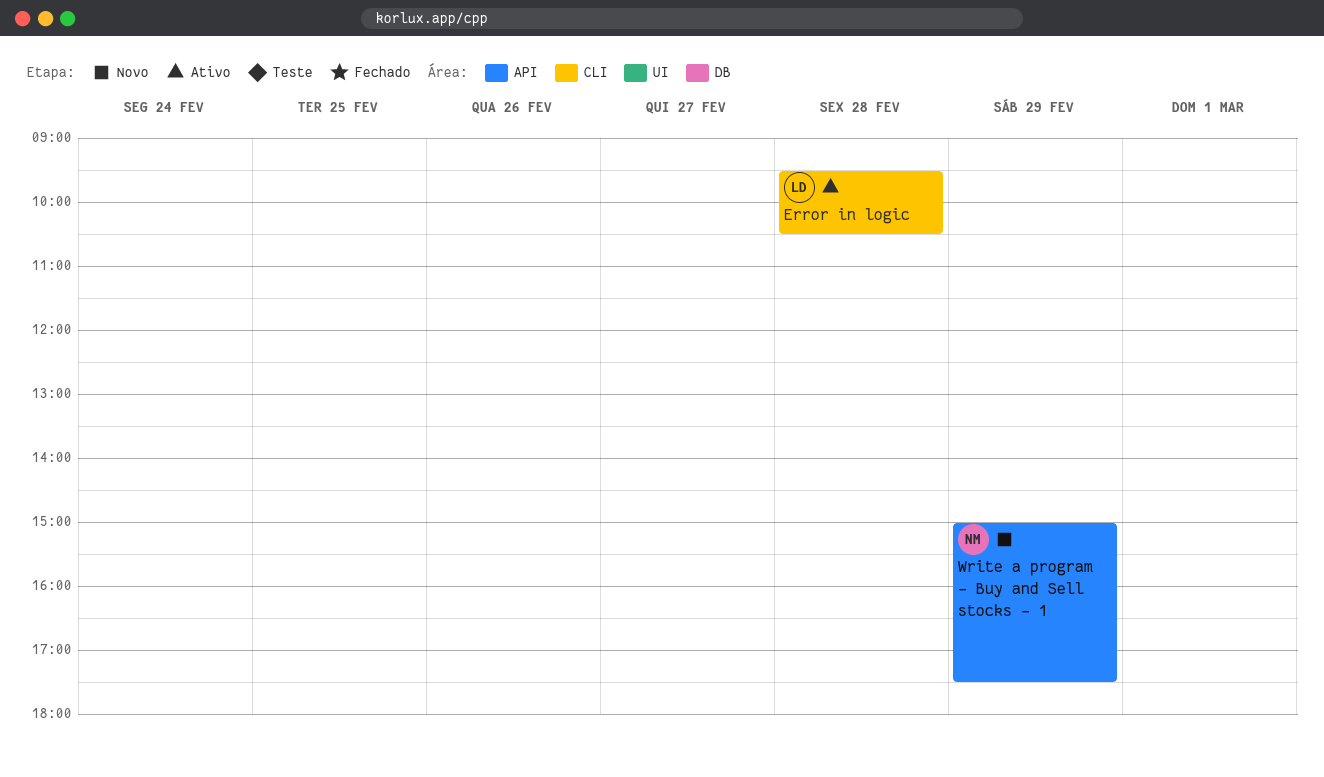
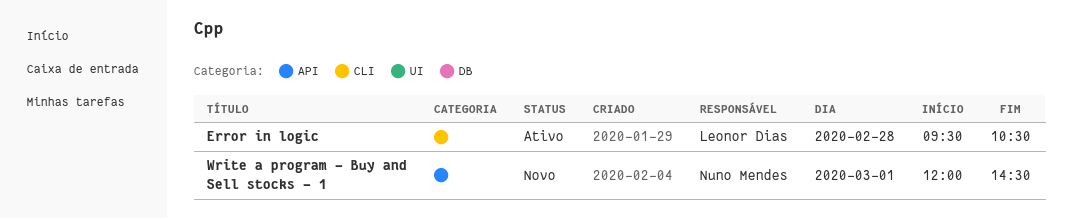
Write a program - Buy and Sell stocks - 1, day: Feb 29 -> Mar 1
Write a program - Buy and Sell stocks - 1, begins: 15:00 -> 12:00
Write a program - Buy and Sell stocks - 1, ends: 17:30 -> 14:30

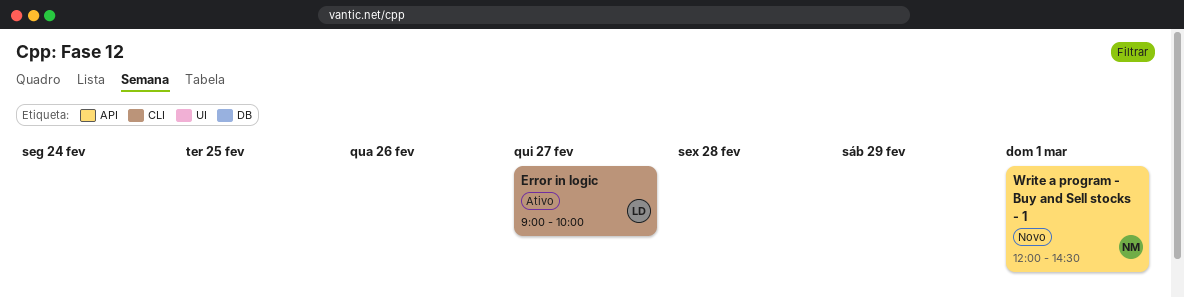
Error in logic, day: Feb 28 -> Feb 27
Error in logic, begins: 09:30 -> 09:00
Error in logic, ends: 10:30 -> 10:00

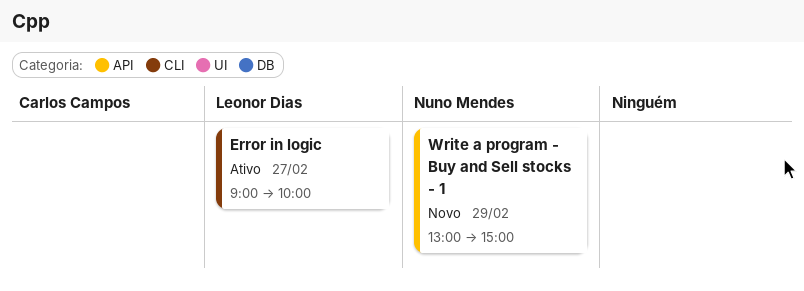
Write a program - Buy and Sell stocks - 1, day: Mar 1 -> Feb 29
Write a program - Buy and Sell stocks - 1, begins: 12:00 -> 13:00
Write a program - Buy and Sell stocks - 1, ends: 14:30 -> 15:00

